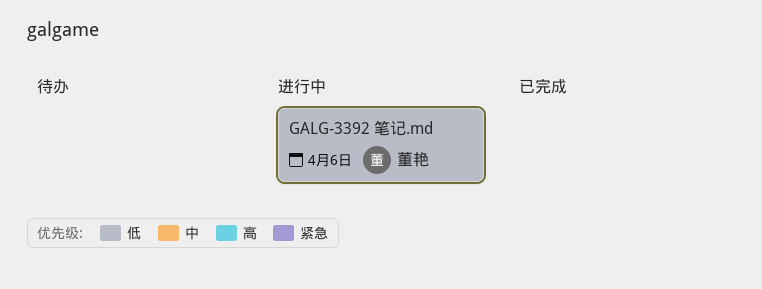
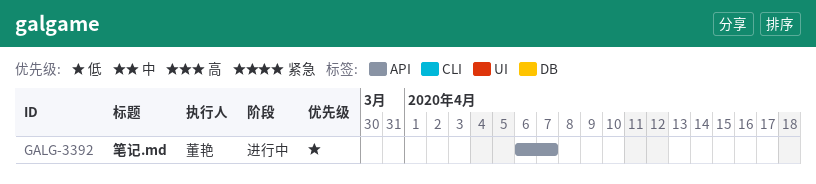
GALG-3392, due: Apr 6 -> Apr 7

